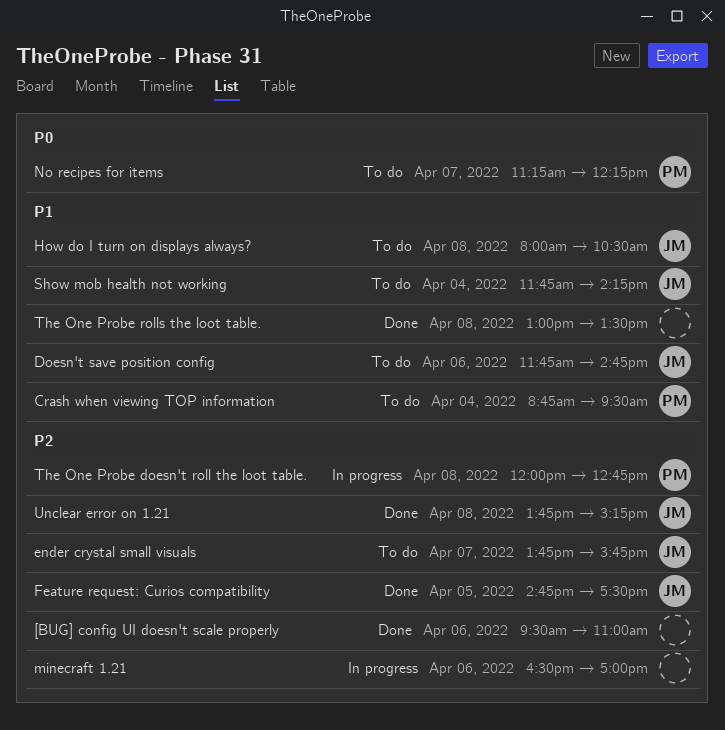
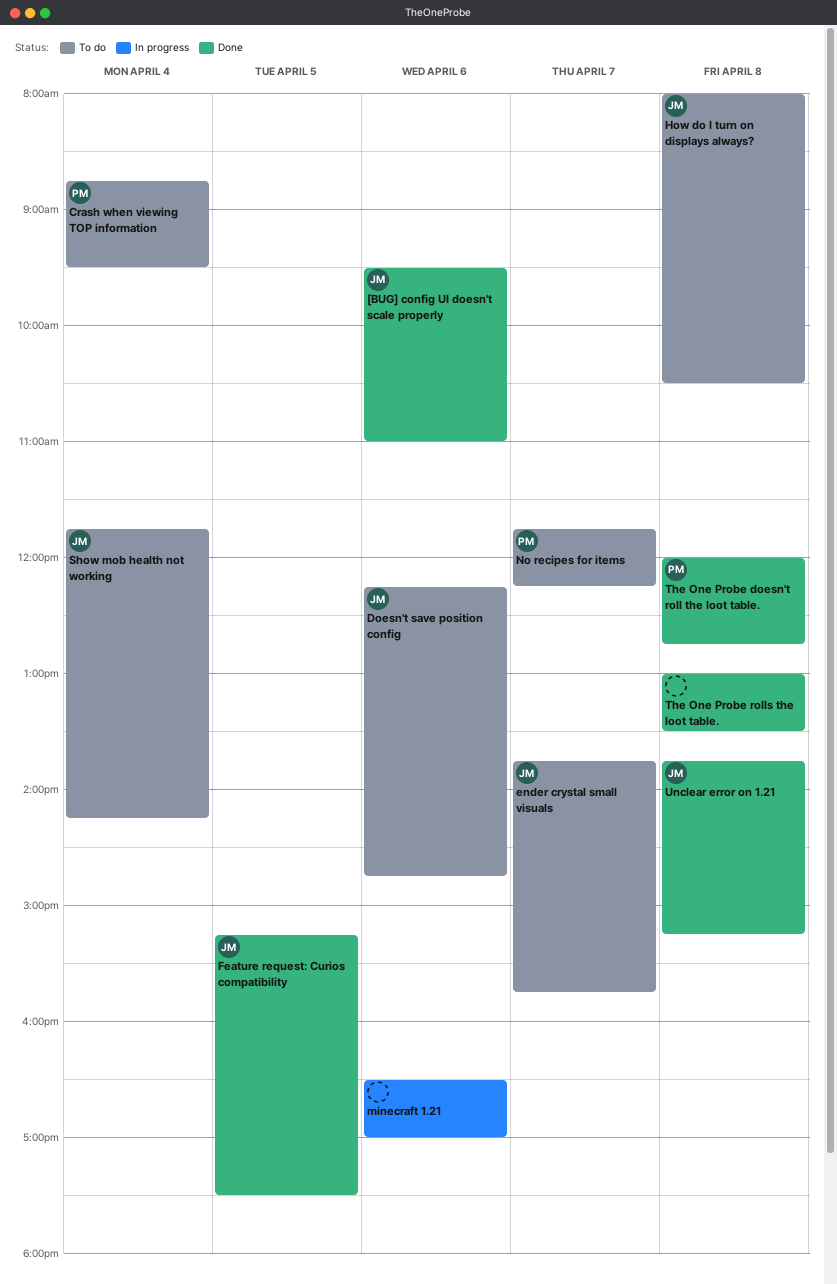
[BUG] config UI doesn't scale properly, owner: none -> JM
Doesn't save position config, begins: 11:45 -> 12:15
Feature request: Curios compatibility, begins: 14:45 -> 15:15
No recipes for items, begins: 11:15 -> 11:45
The One Probe doesn't roll the loot table., status: In progress -> Done

